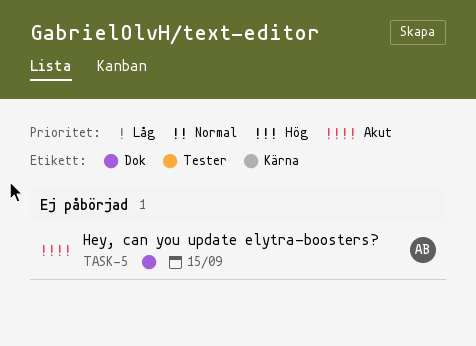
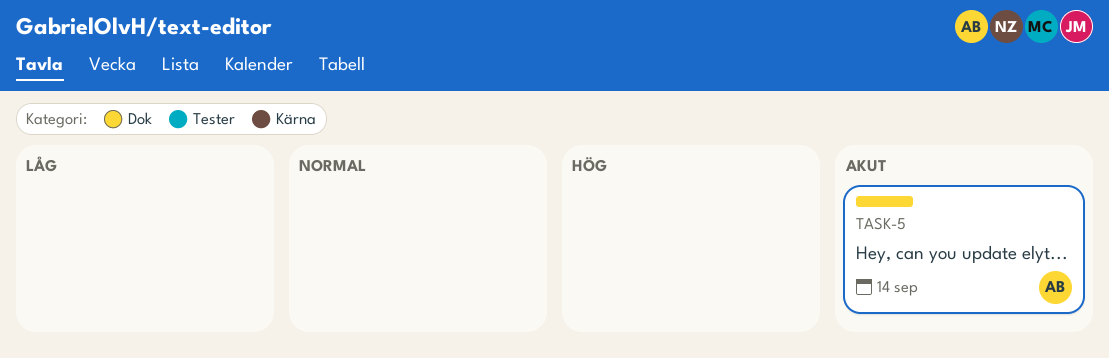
TASK-5, due: Sep 15 -> Sep 14

